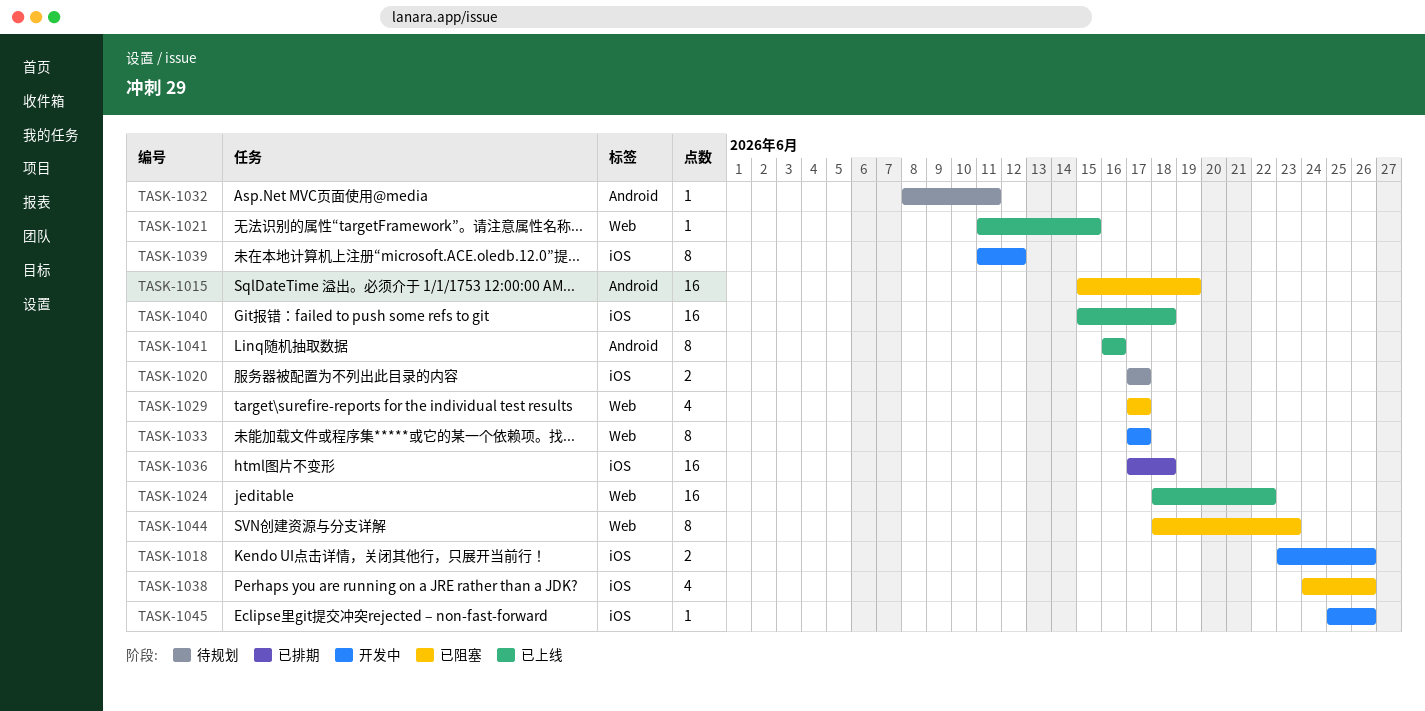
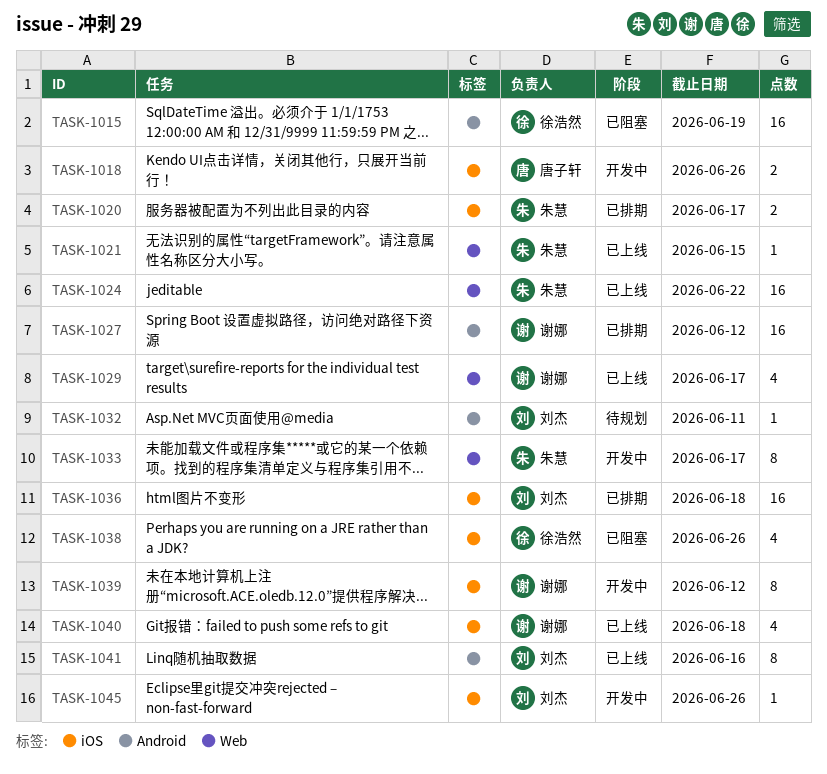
TASK-1020, status: 待规划 -> 已排期
TASK-1027: none -> present
TASK-1029, status: 已阻塞 -> 已上线
TASK-1040, estimate: 16 -> 4
TASK-1044: present -> none

